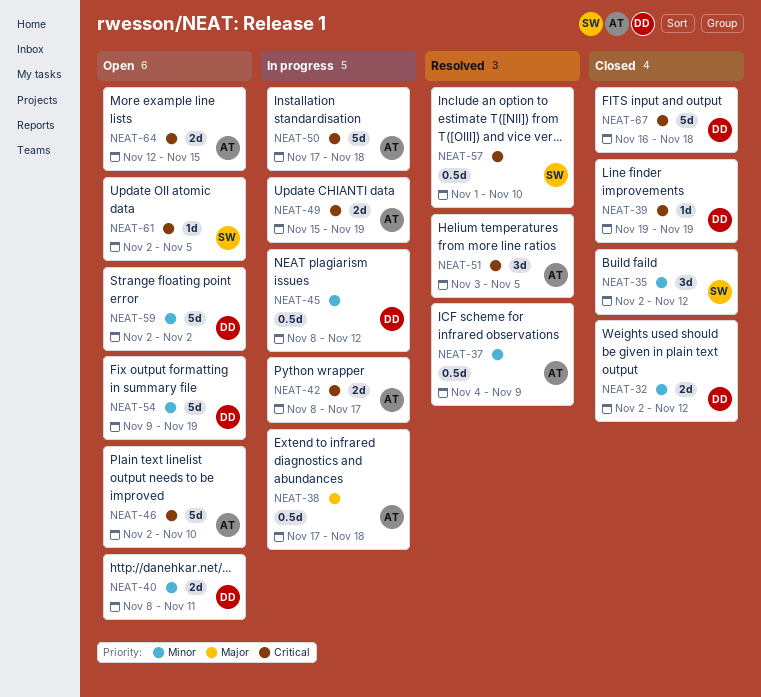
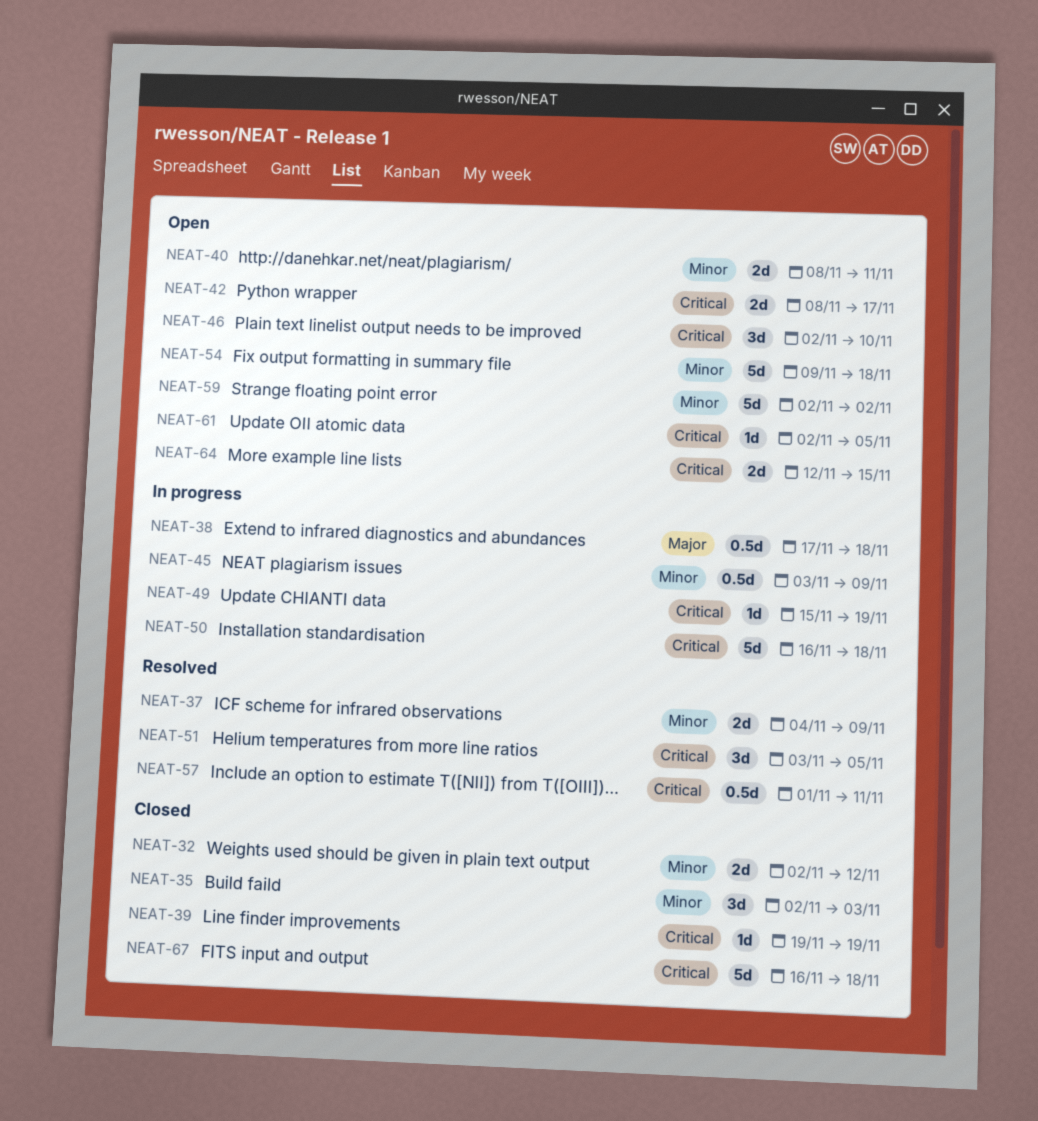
NEAT-35, due: Nov 12 -> Nov 3
NEAT-37, estimate: 0.5d -> 2d
NEAT-42, status: In progress -> Open
NEAT-45, start: Nov 8 -> Nov 3
NEAT-45, due: Nov 12 -> Nov 9
NEAT-46, estimate: 5d -> 3d
NEAT-49, estimate: 2d -> 1d
NEAT-50, start: Nov 17 -> Nov 16
NEAT-54, due: Nov 19 -> Nov 18
NEAT-57, due: Nov 10 -> Nov 11

